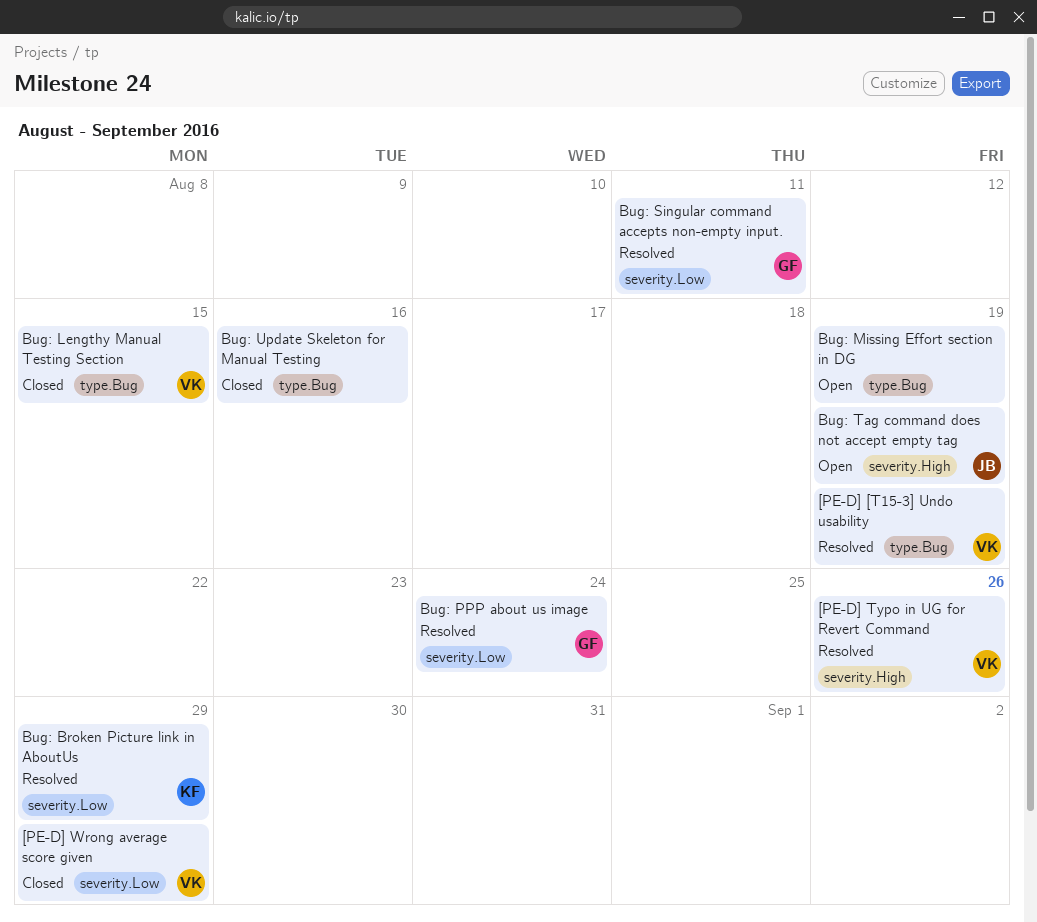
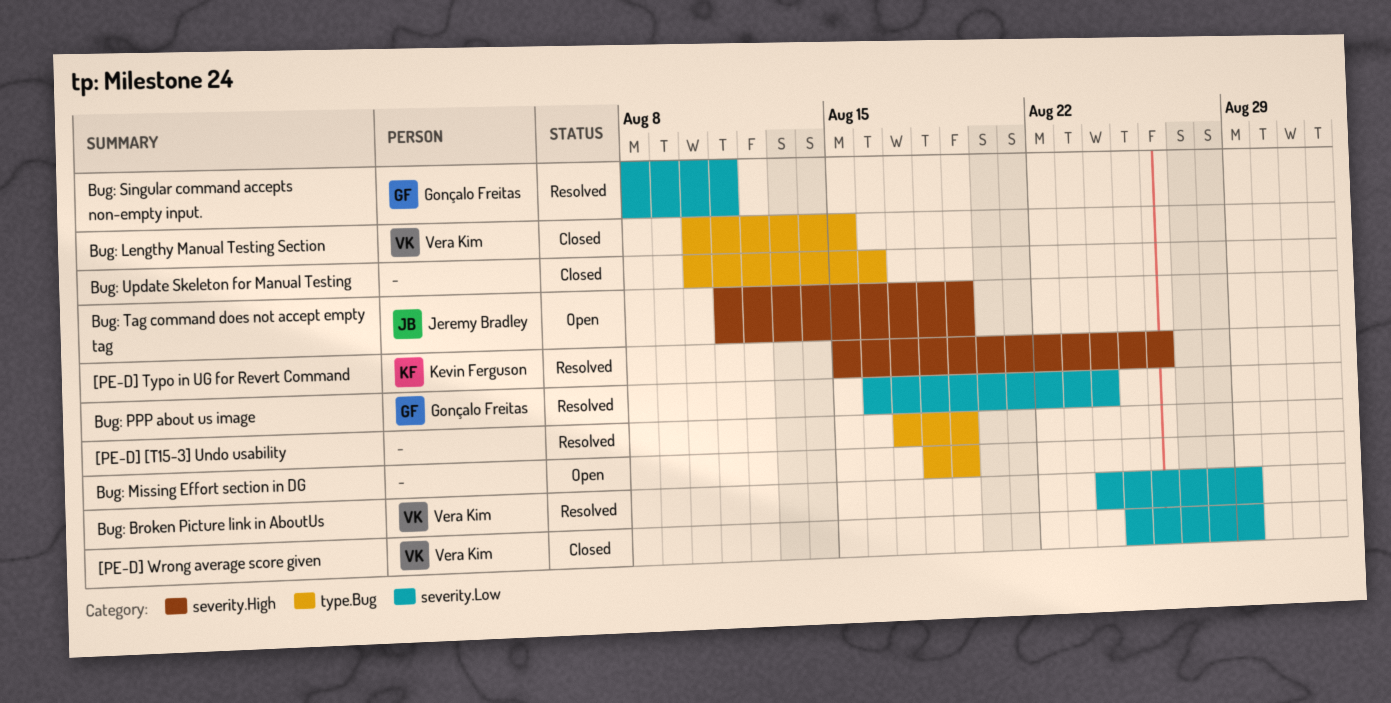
[PE-D] [T15-3] Undo usability, owner: Vera Kim -> none
[PE-D] Typo in UG for Revert Command, owner: Vera Kim -> Kevin Ferguson
Bug: Broken Picture link in AboutUs, owner: Kevin Ferguson -> Vera Kim

